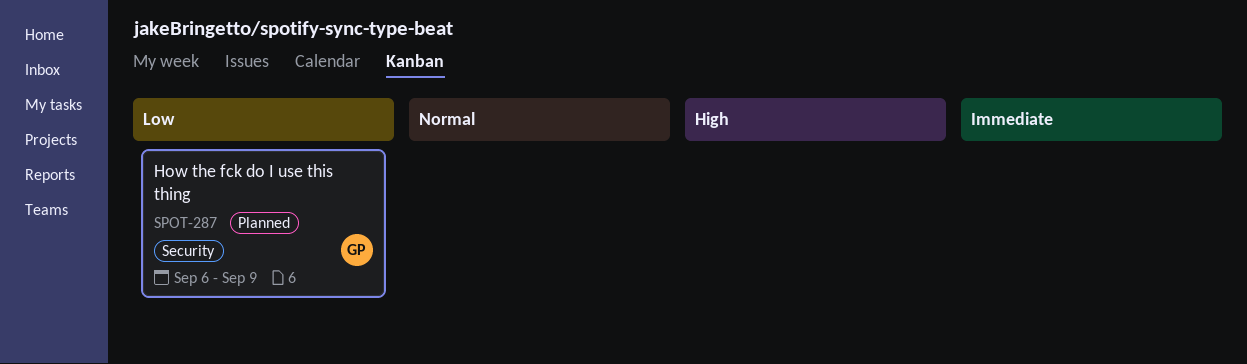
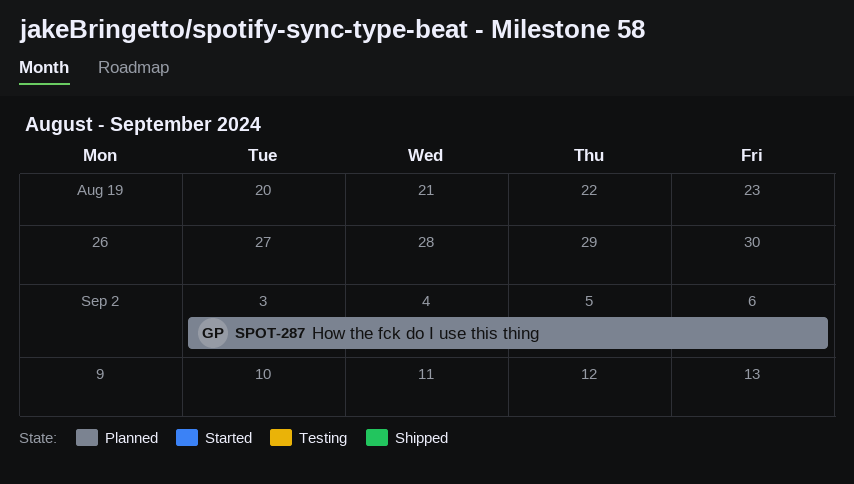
SPOT-287, start: Sep 6 -> Sep 3
SPOT-287, due: Sep 9 -> Sep 6

